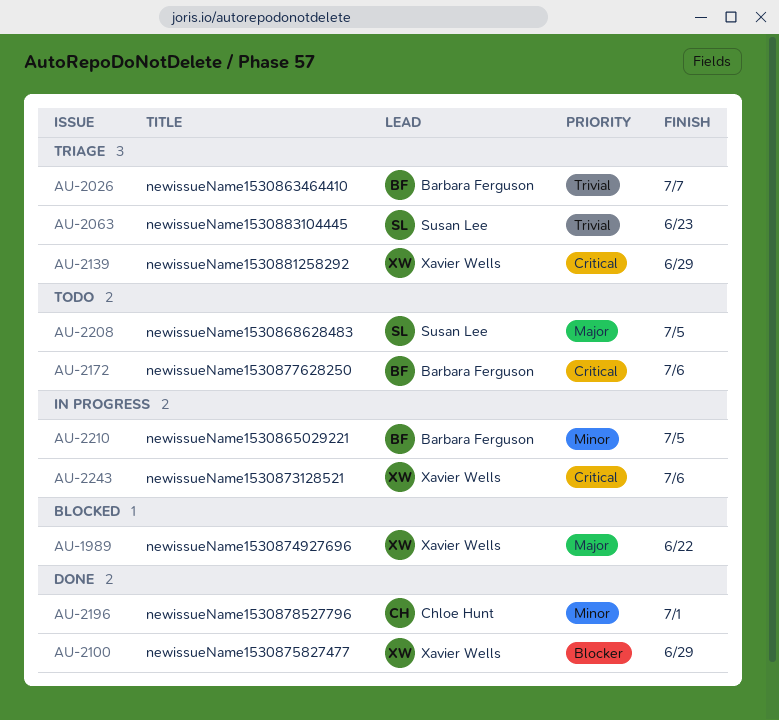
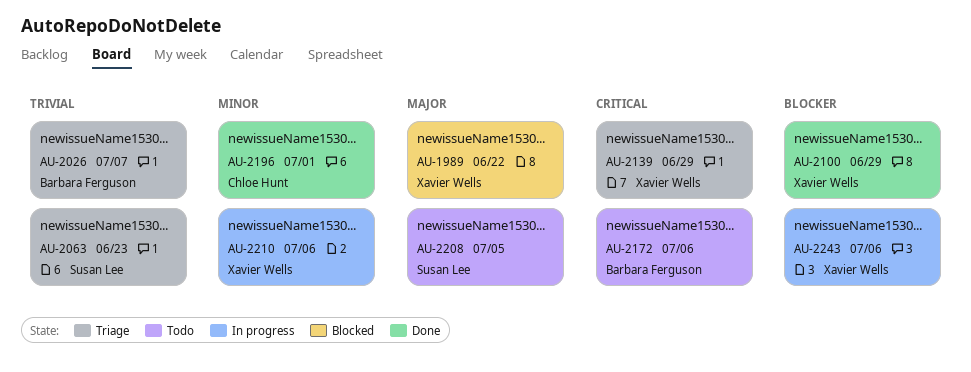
AU-2210, owner: Barbara Ferguson -> Xavier Wells
AU-2210, due: Jul 5 -> Jul 6
AU-2243, priority: Critical -> Blocker

